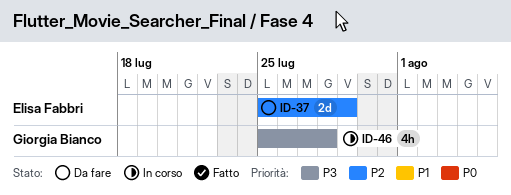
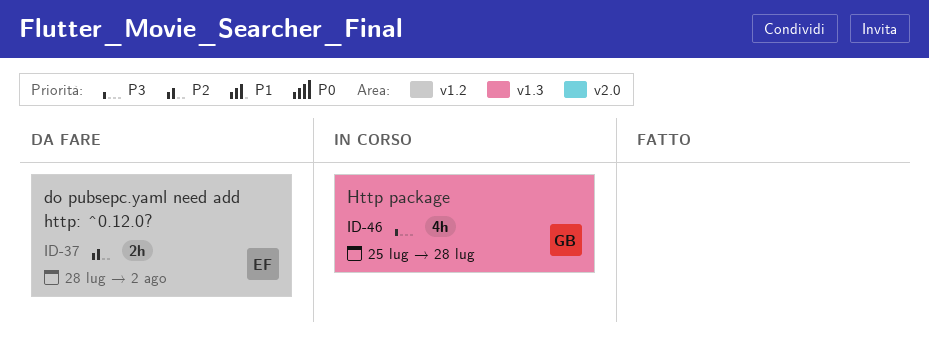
ID-37, estimate: 2d -> 2h
ID-37, start: Jul 25 -> Jul 28
ID-37, due: Jul 29 -> Aug 2

